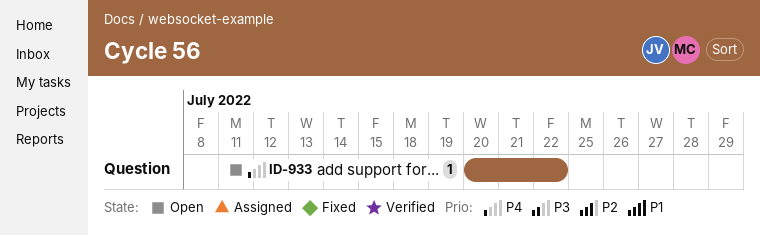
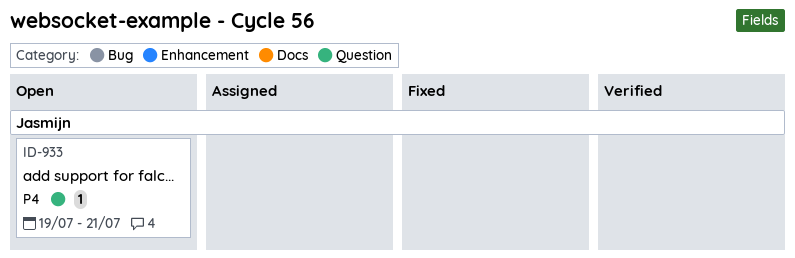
ID-933, start: Jul 20 -> Jul 19
ID-933, due: Jul 22 -> Jul 21

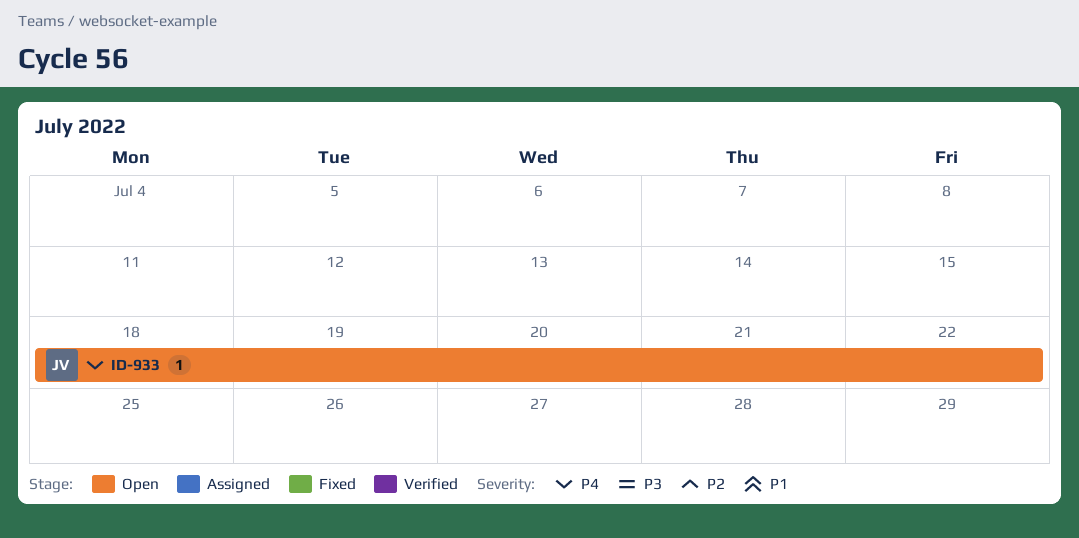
ID-933, start: Jul 19 -> Jul 18
ID-933, due: Jul 21 -> Jul 22

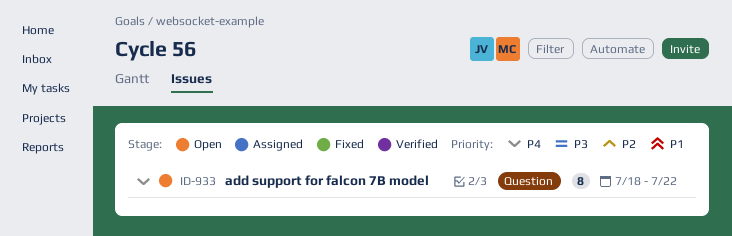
ID-933, estimate: 1 -> 8

